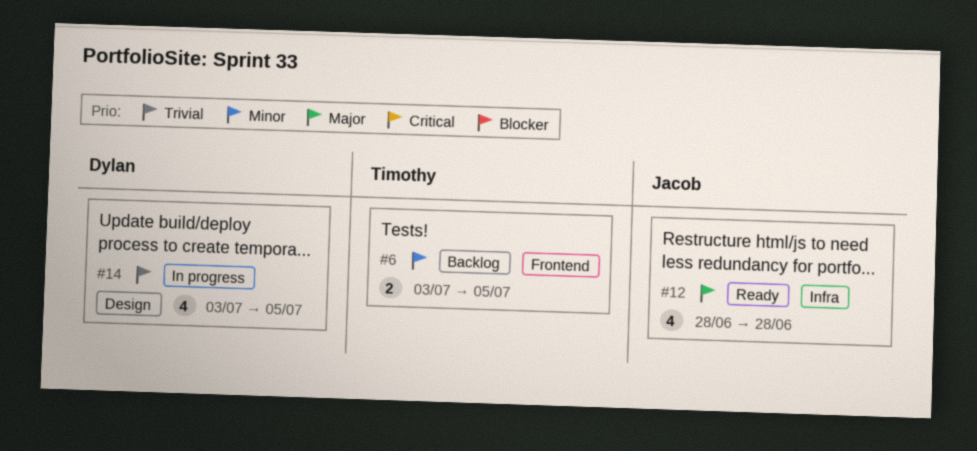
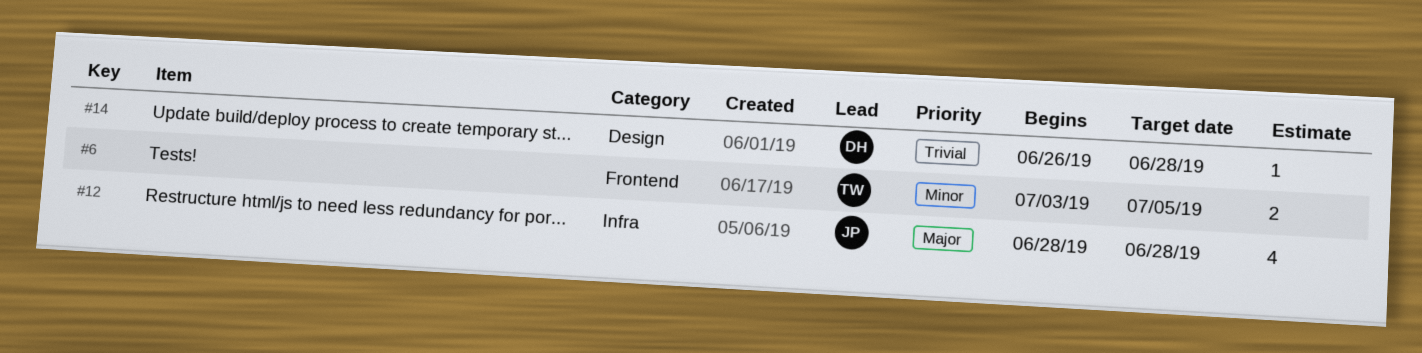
#14, estimate: 4 -> 1
#14, start: Jul 3 -> Jun 26
#14, due: Jul 5 -> Jun 28

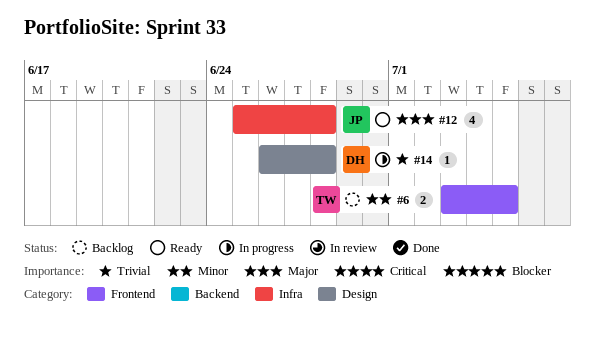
#12, start: Jun 28 -> Jun 25

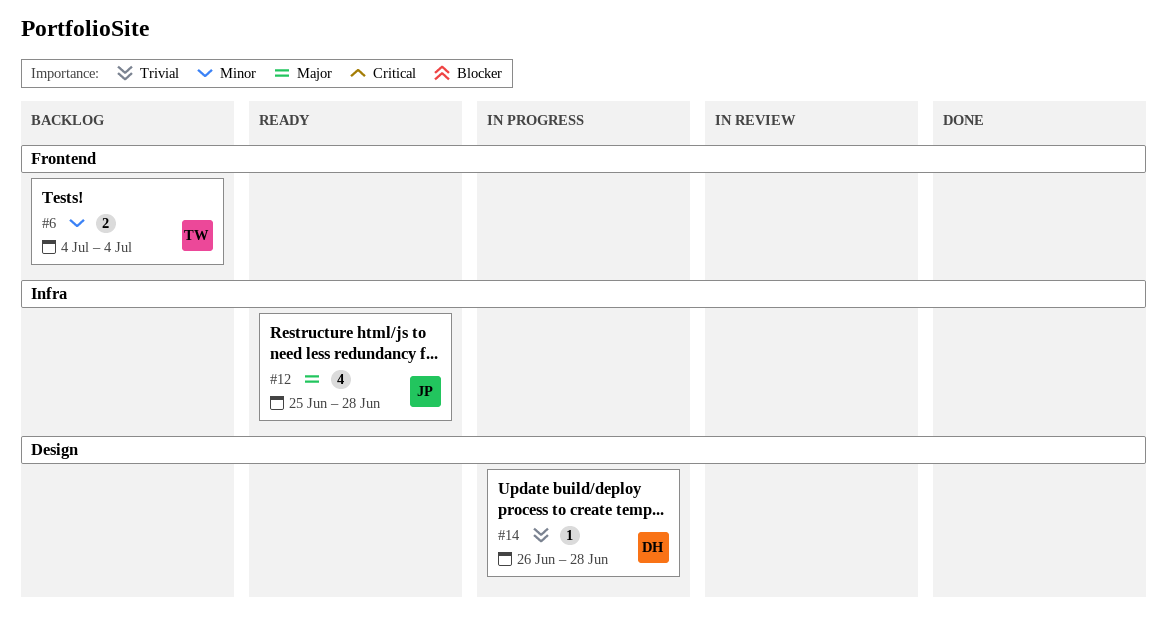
#6, start: Jul 3 -> Jul 4
#6, due: Jul 5 -> Jul 4

